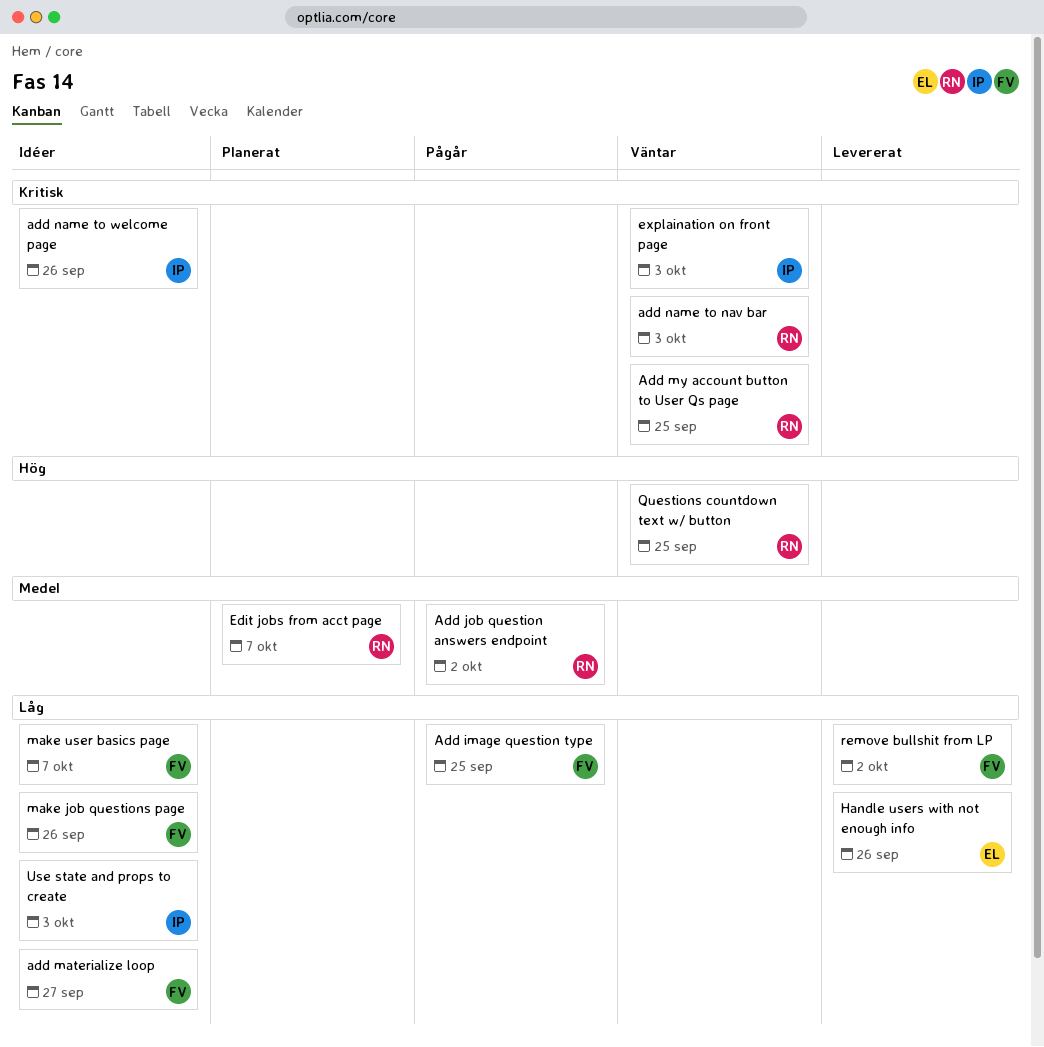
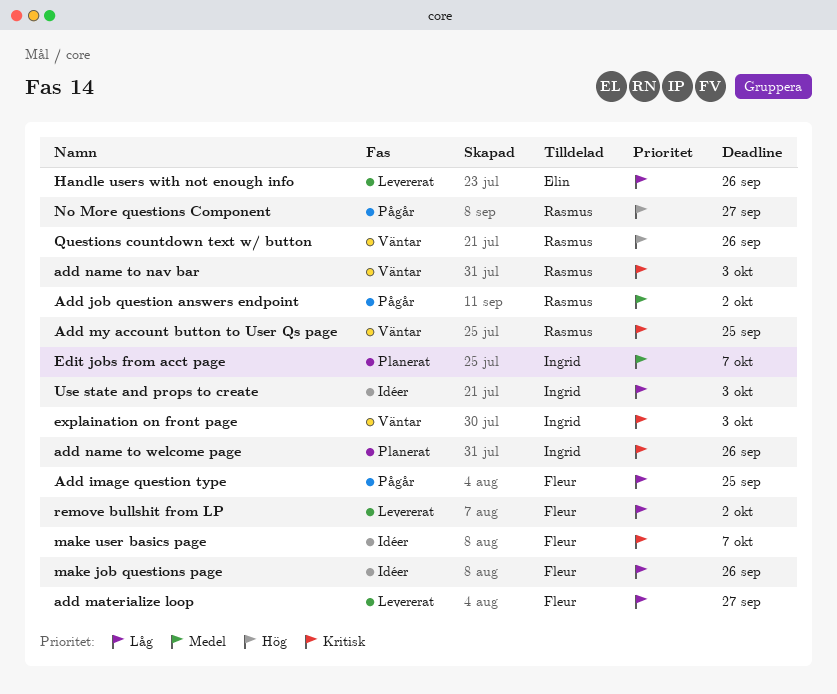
add materialize loop, status: Idéer -> Levererat
add name to welcome page, status: Idéer -> Planerat
Edit jobs from acct page, owner: Rasmus -> Ingrid
make user basics page, priority: Låg -> Kritisk
No More questions Component: none -> present
Questions countdown text w/ button, due: Sep 25 -> Sep 26

